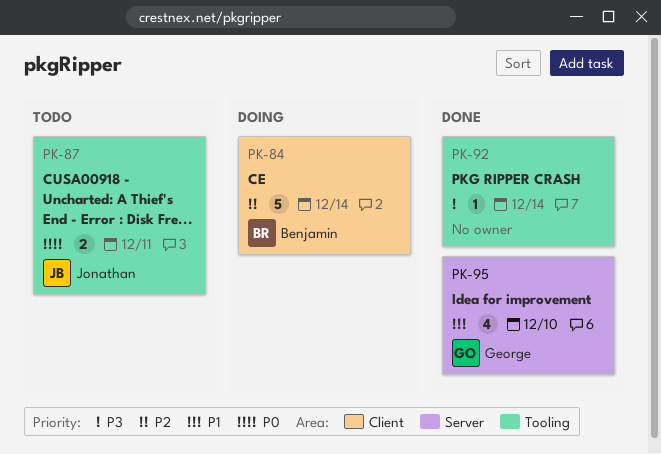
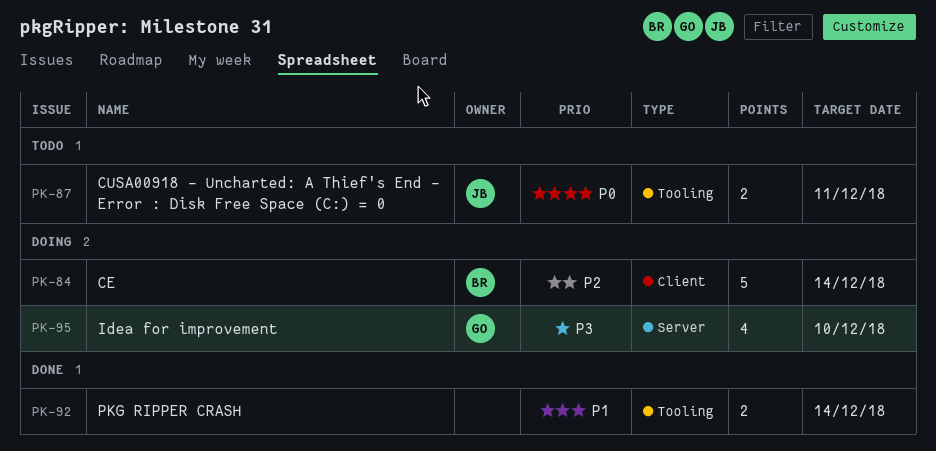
PK-92, priority: P3 -> P1
PK-92, estimate: 1 -> 2
PK-95, status: Done -> Doing
PK-95, priority: P1 -> P3

